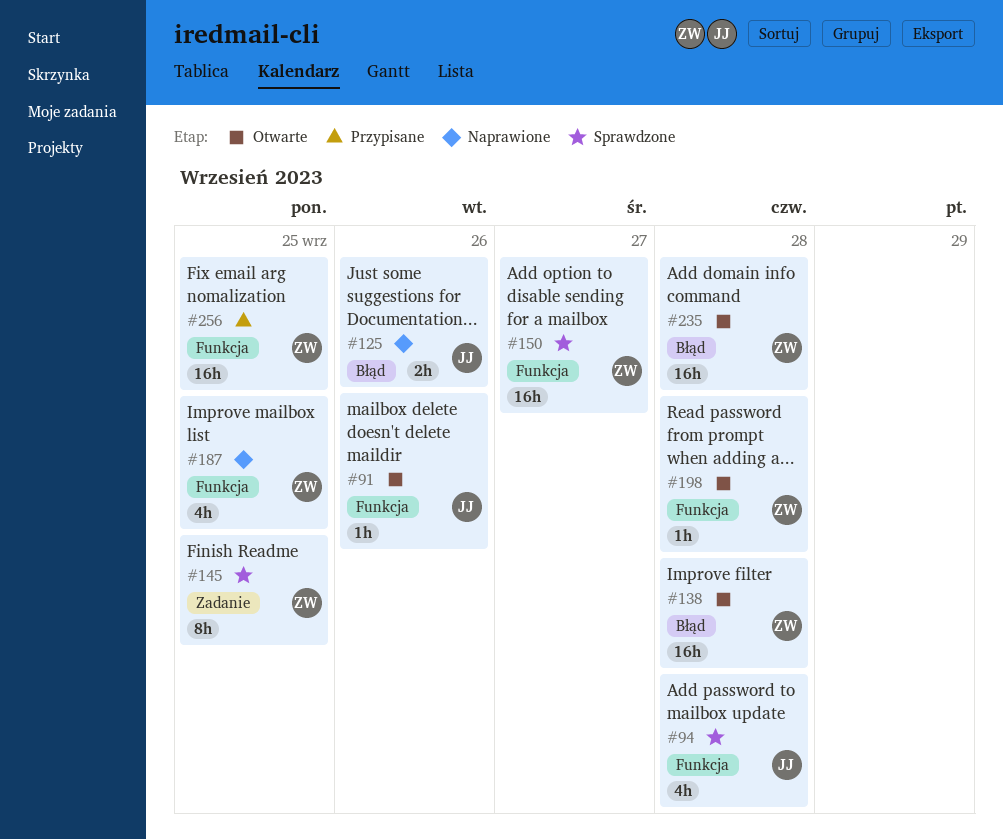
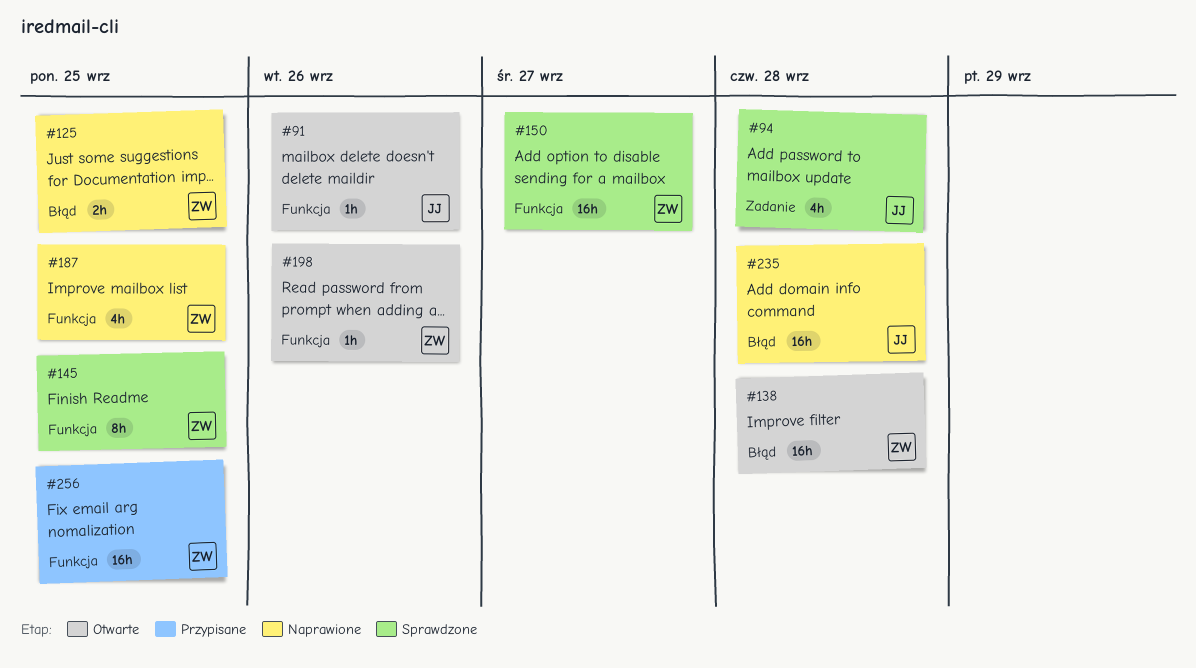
#94, label: Funkcja -> Zadanie
#125, owner: JJ -> ZW
#125, due: Sep 26 -> Sep 25
#145, label: Zadanie -> Funkcja
#198, due: Sep 28 -> Sep 26
#235, status: Otwarte -> Naprawione
#235, owner: ZW -> JJ

